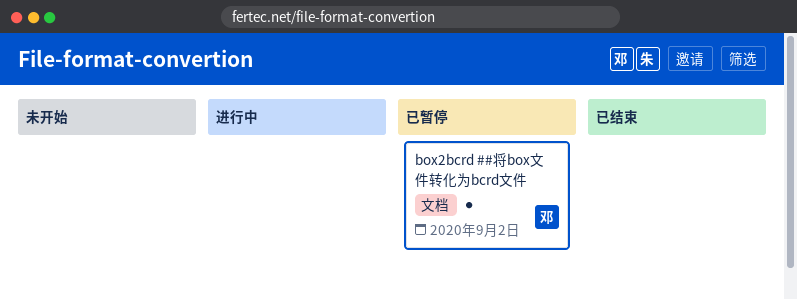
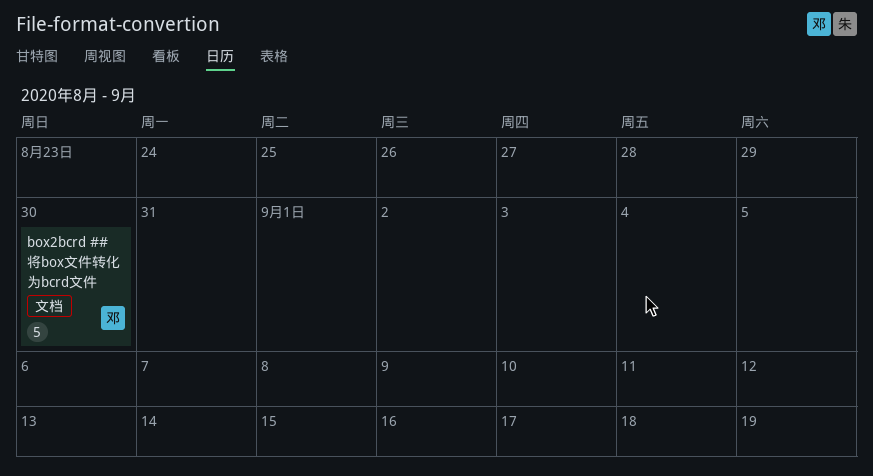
box2bcrd ##将box文件转化为bcrd文件, estimate: 1 -> 5
box2bcrd ##将box文件转化为bcrd文件, due: Sep 2 -> Aug 30

